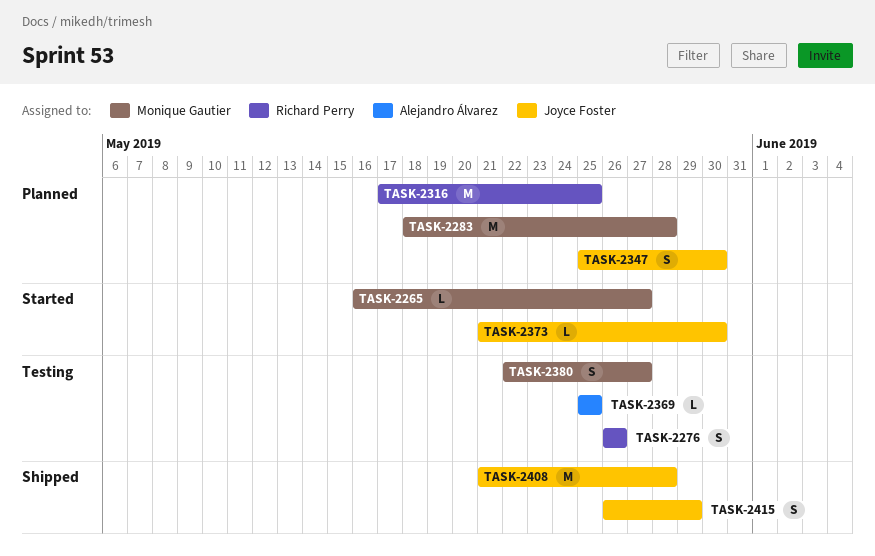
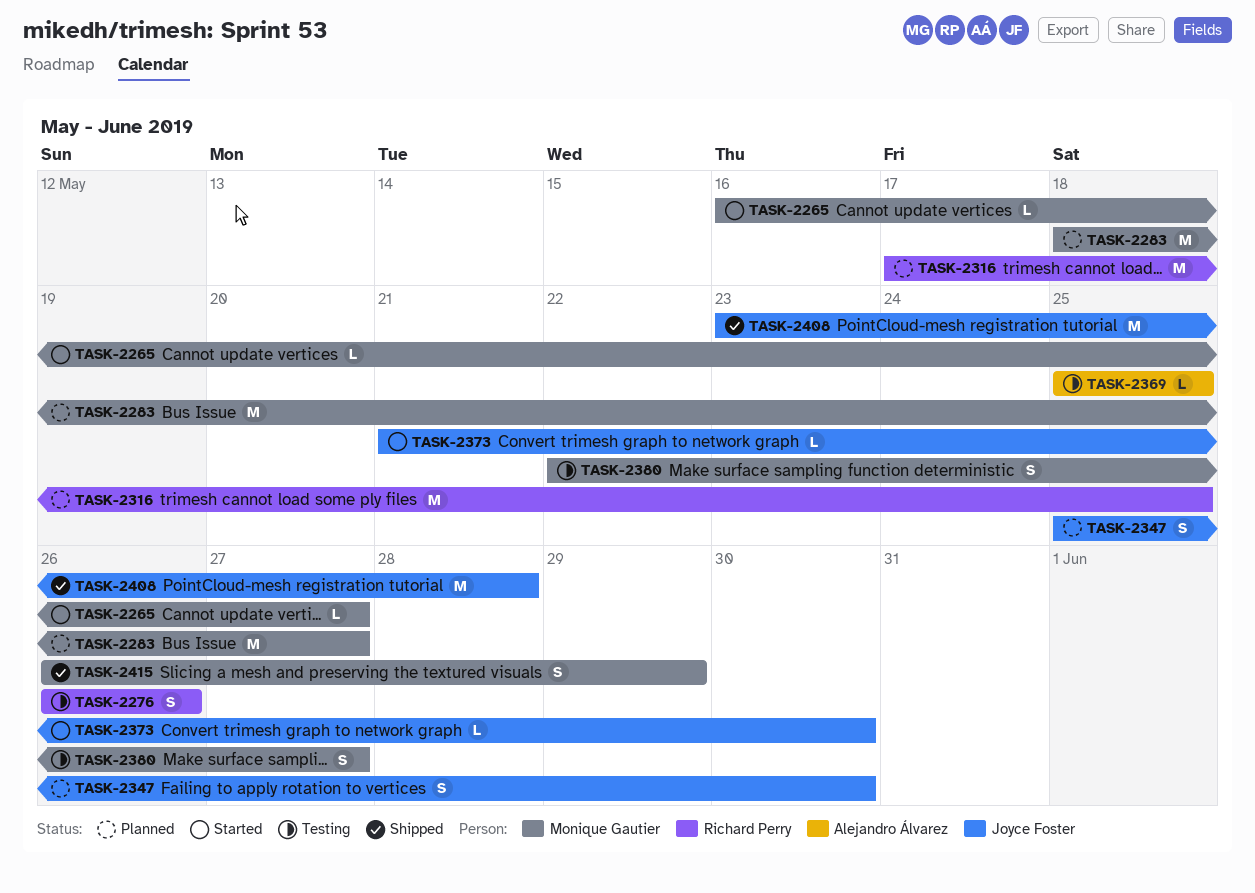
TASK-2283, due: May 28 -> May 27
TASK-2408, start: May 21 -> May 23
TASK-2415, owner: Joyce Foster -> Monique Gautier

